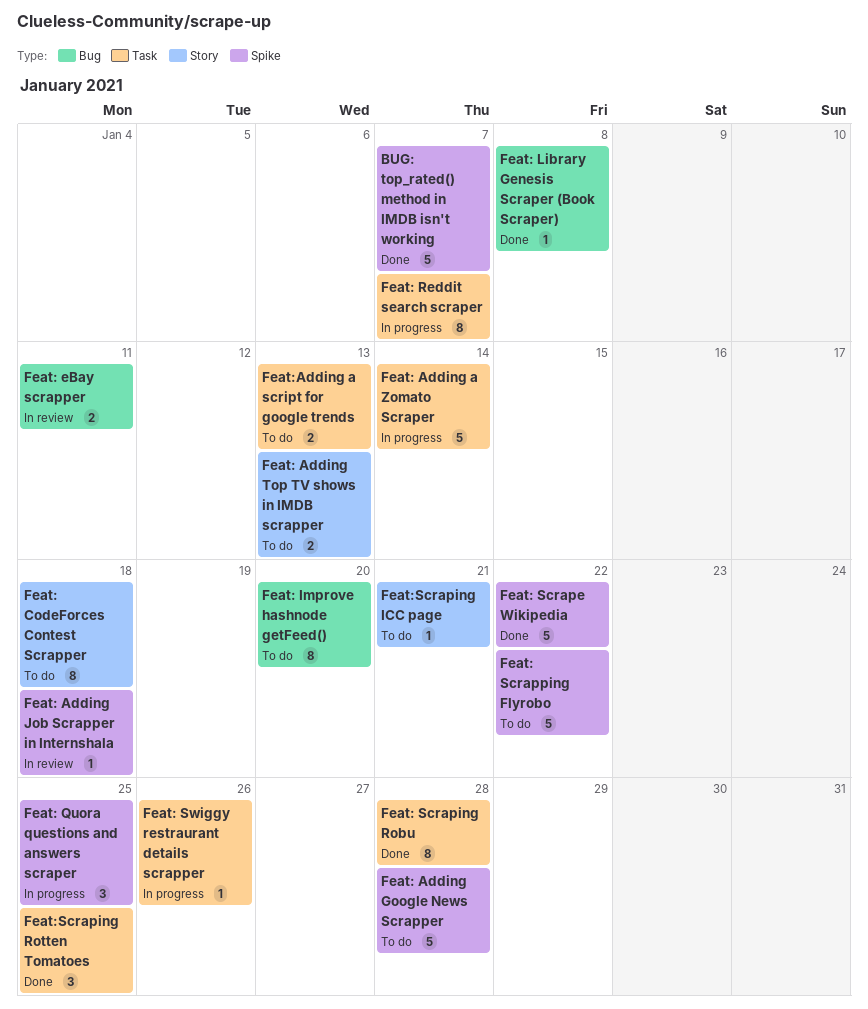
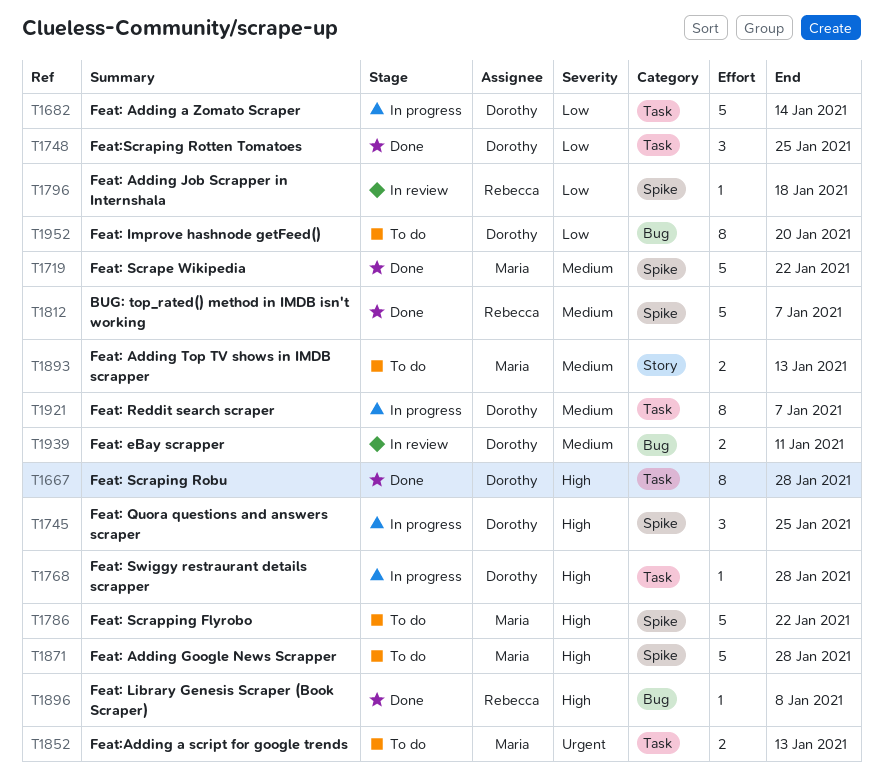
Feat: CodeForces Contest Scrapper: present -> none
Feat: Swiggy restraurant details scrapper, due: Jan 26 -> Jan 28
Feat:Scraping ICC page: present -> none

